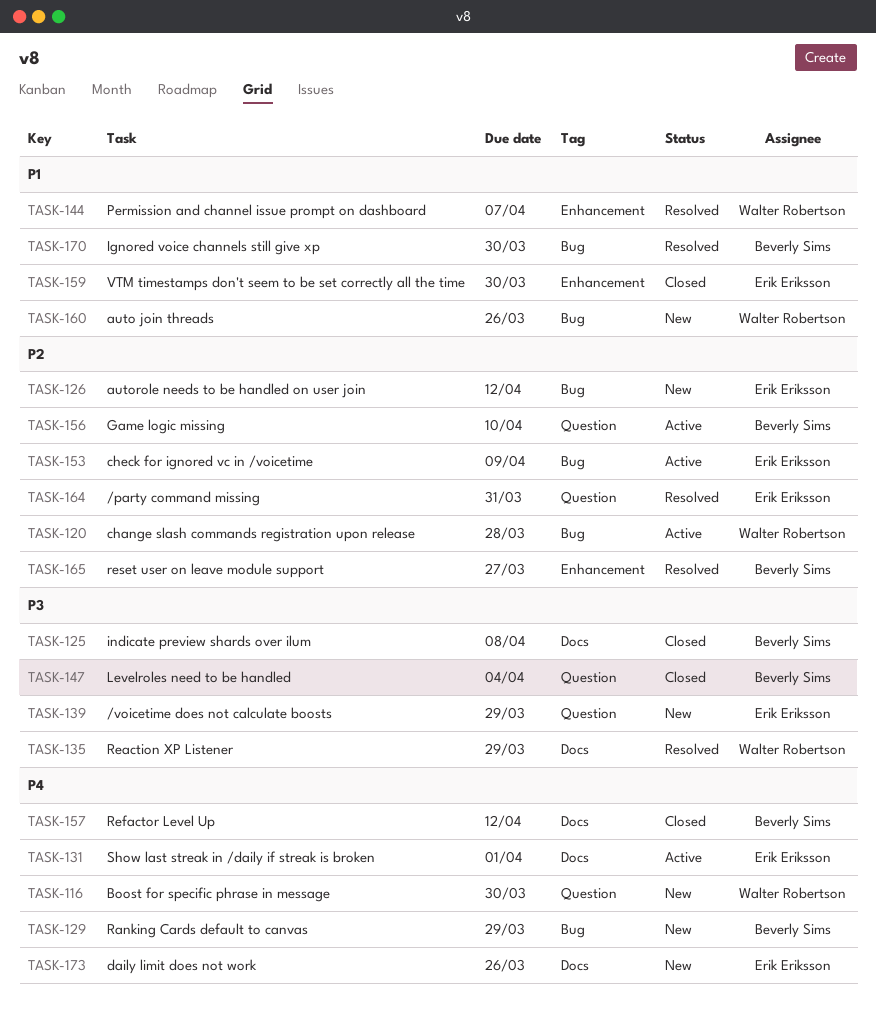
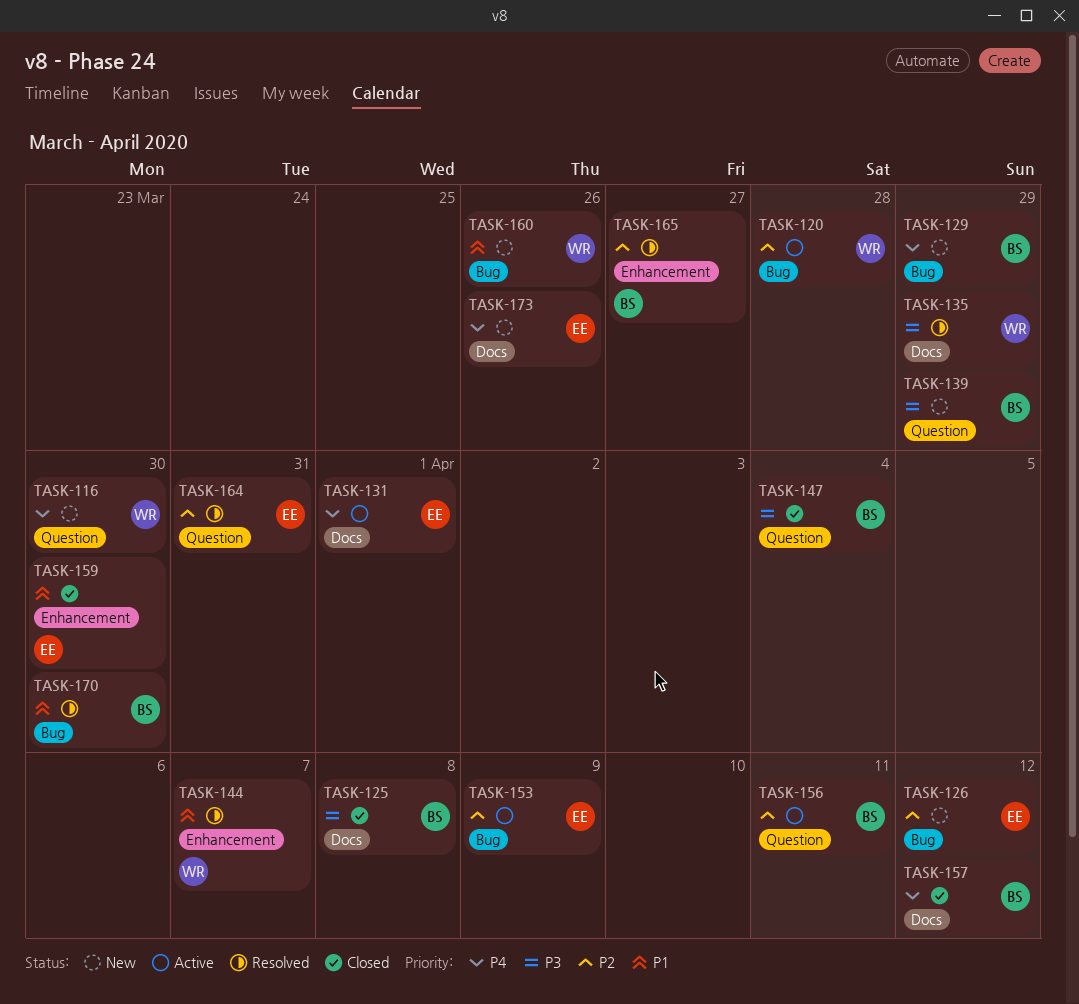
TASK-139, owner: Erik Eriksson -> Beverly Sims
TASK-156, due: Apr 10 -> Apr 11

